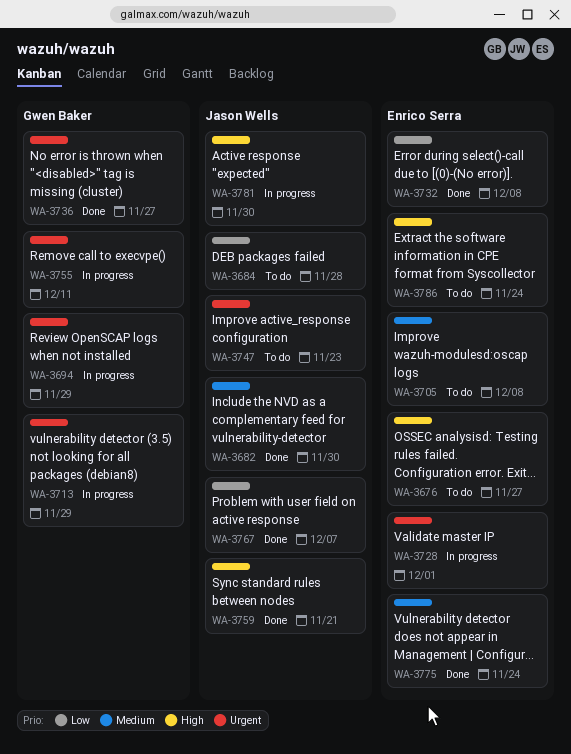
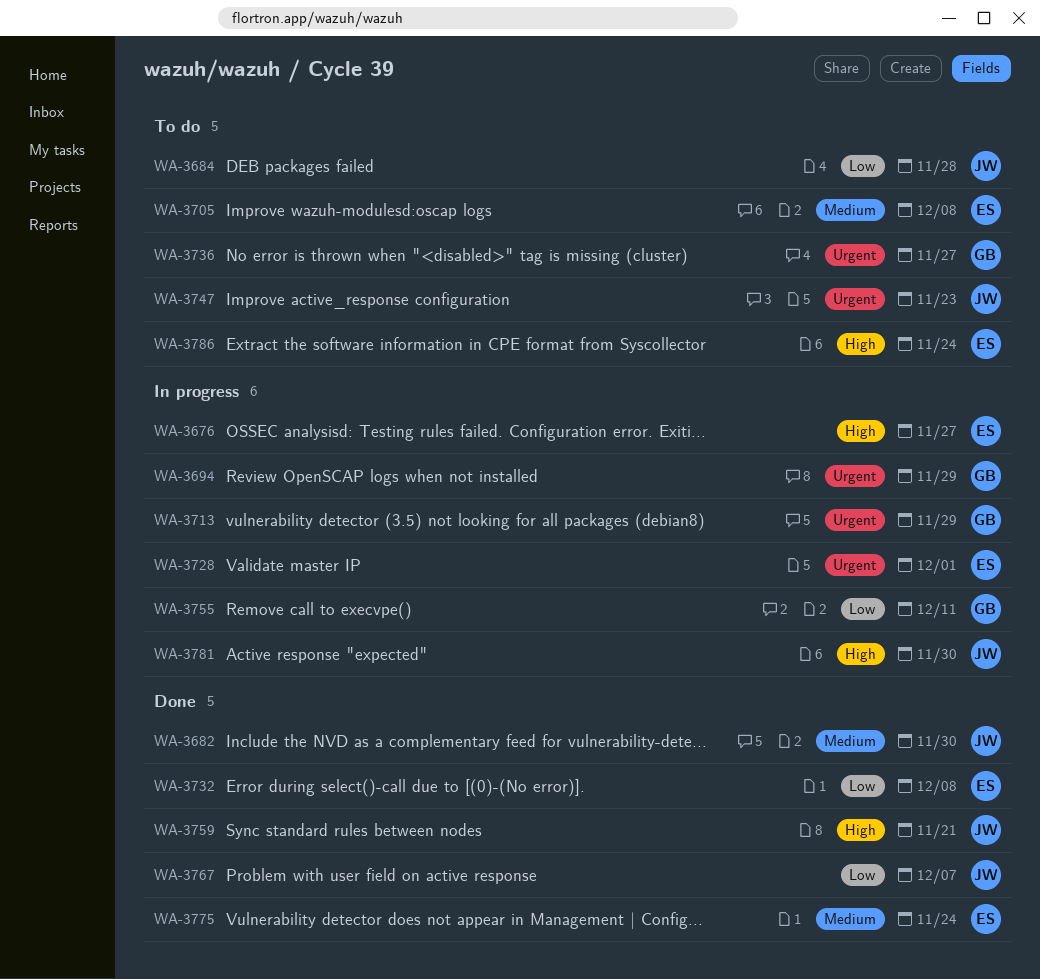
WA-3676, status: To do -> In progress
WA-3736, status: Done -> To do
WA-3755, priority: Urgent -> Low

